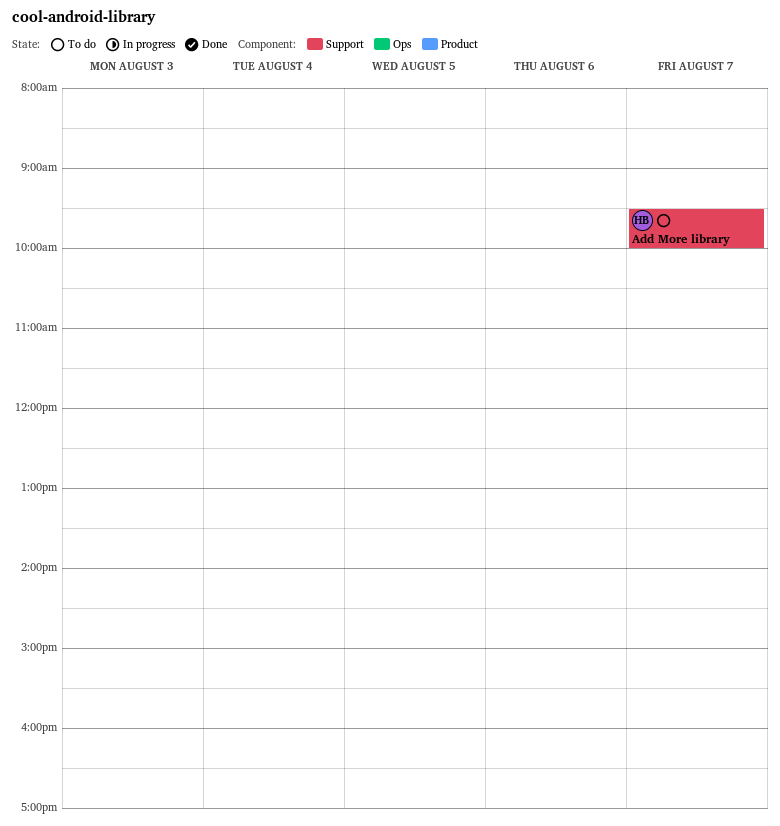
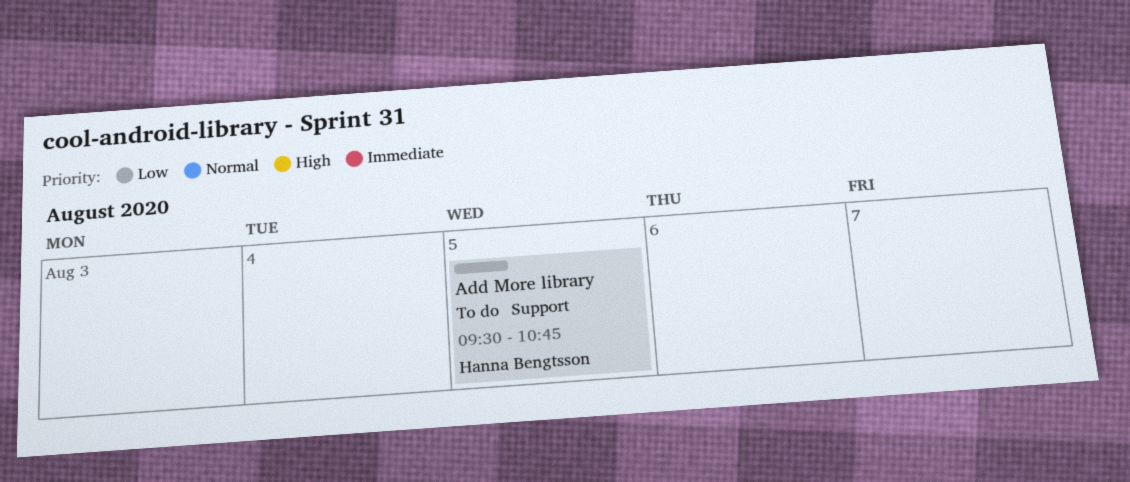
Add More library, day: Aug 7 -> Aug 5
Add More library, ends: 10:00 -> 10:45

